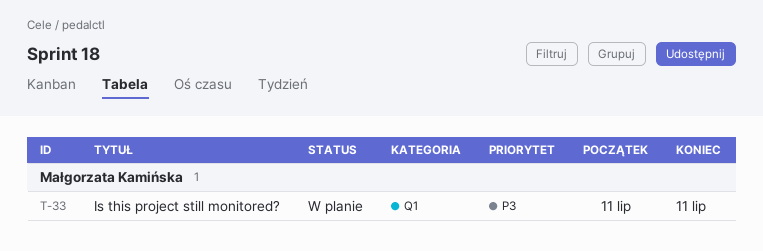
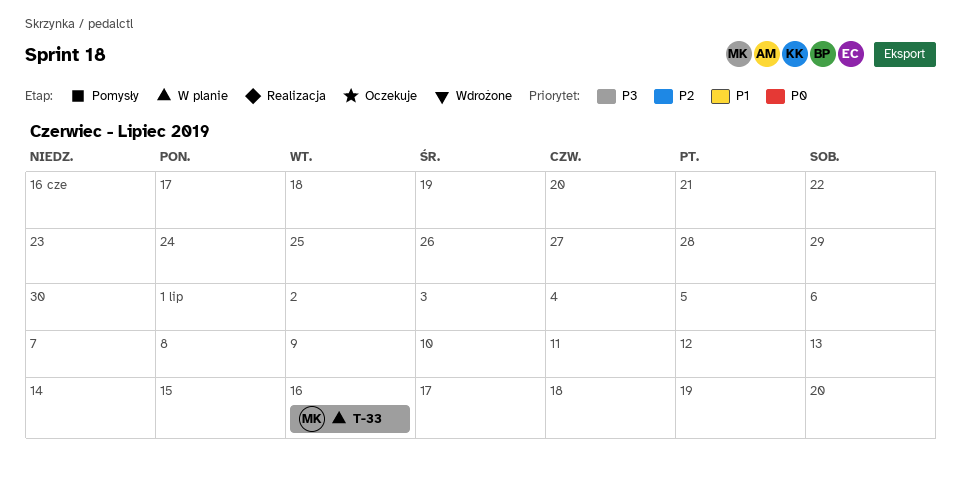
T-33, start: Jul 11 -> Jul 16
T-33, due: Jul 11 -> Jul 16

